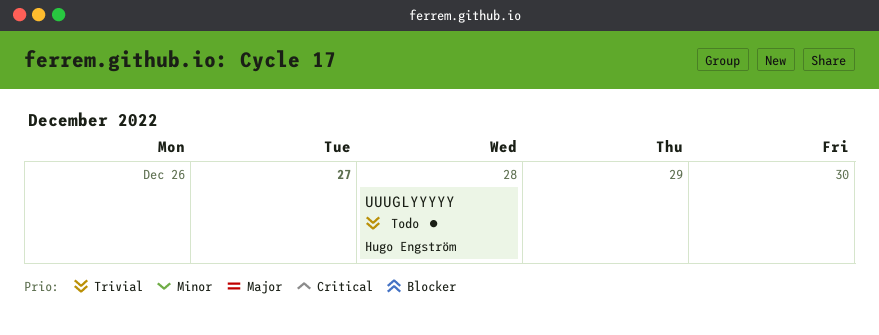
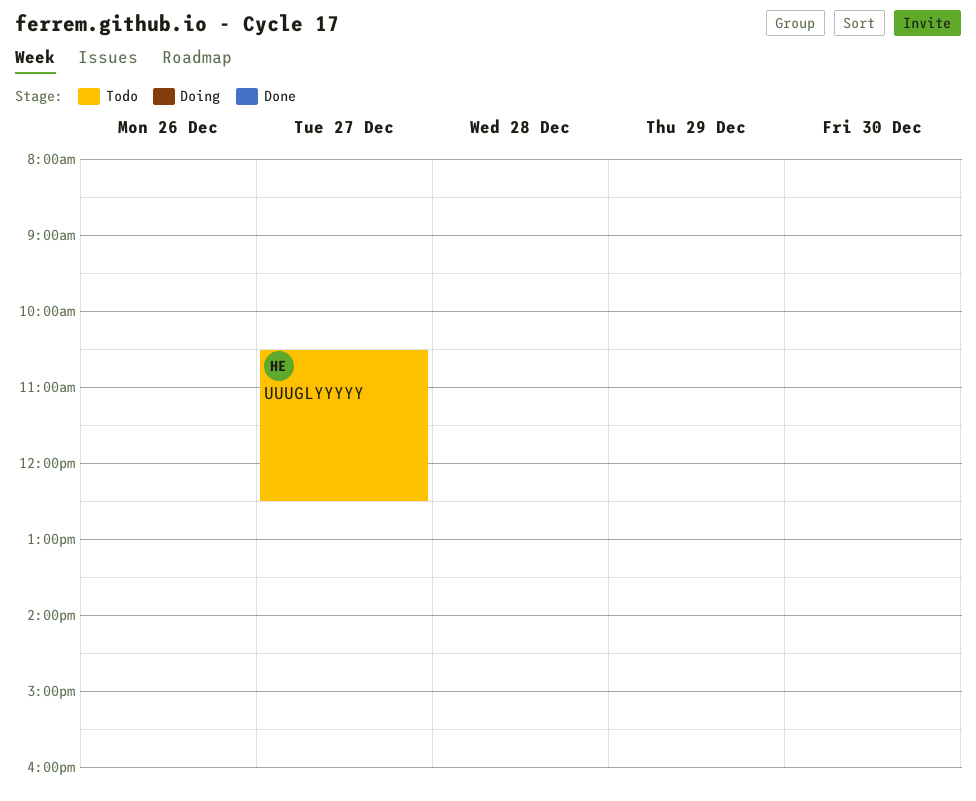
UUUGLYYYYY, day: Dec 28 -> Dec 27

